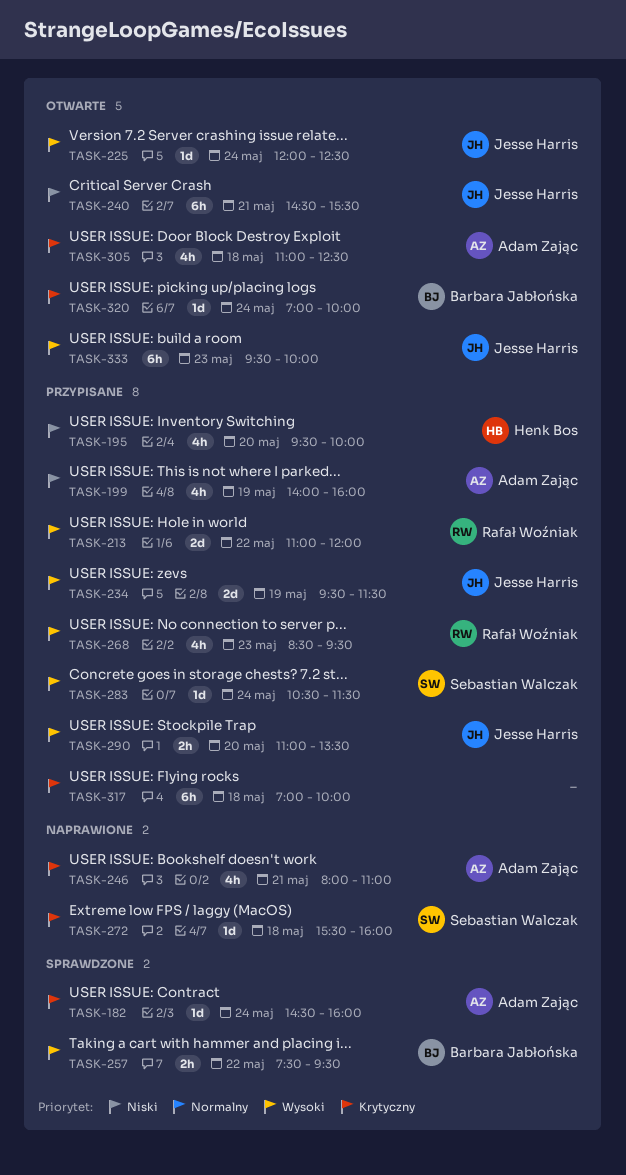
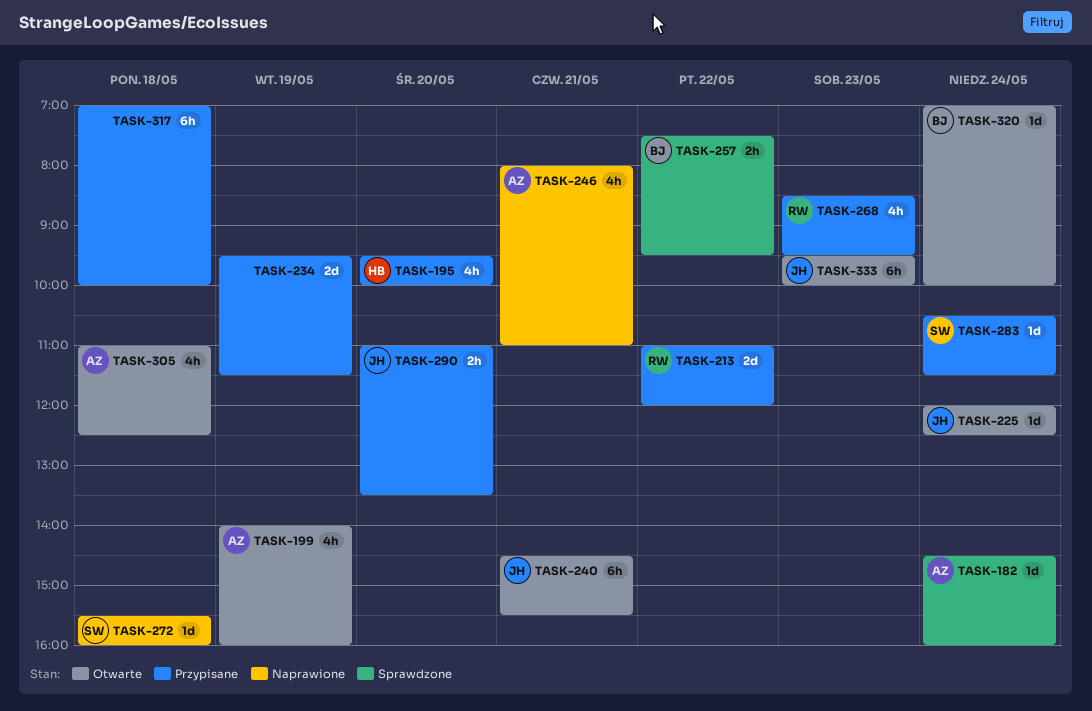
TASK-199, status: Przypisane -> Otwarte
TASK-234, owner: Jesse Harris -> none

